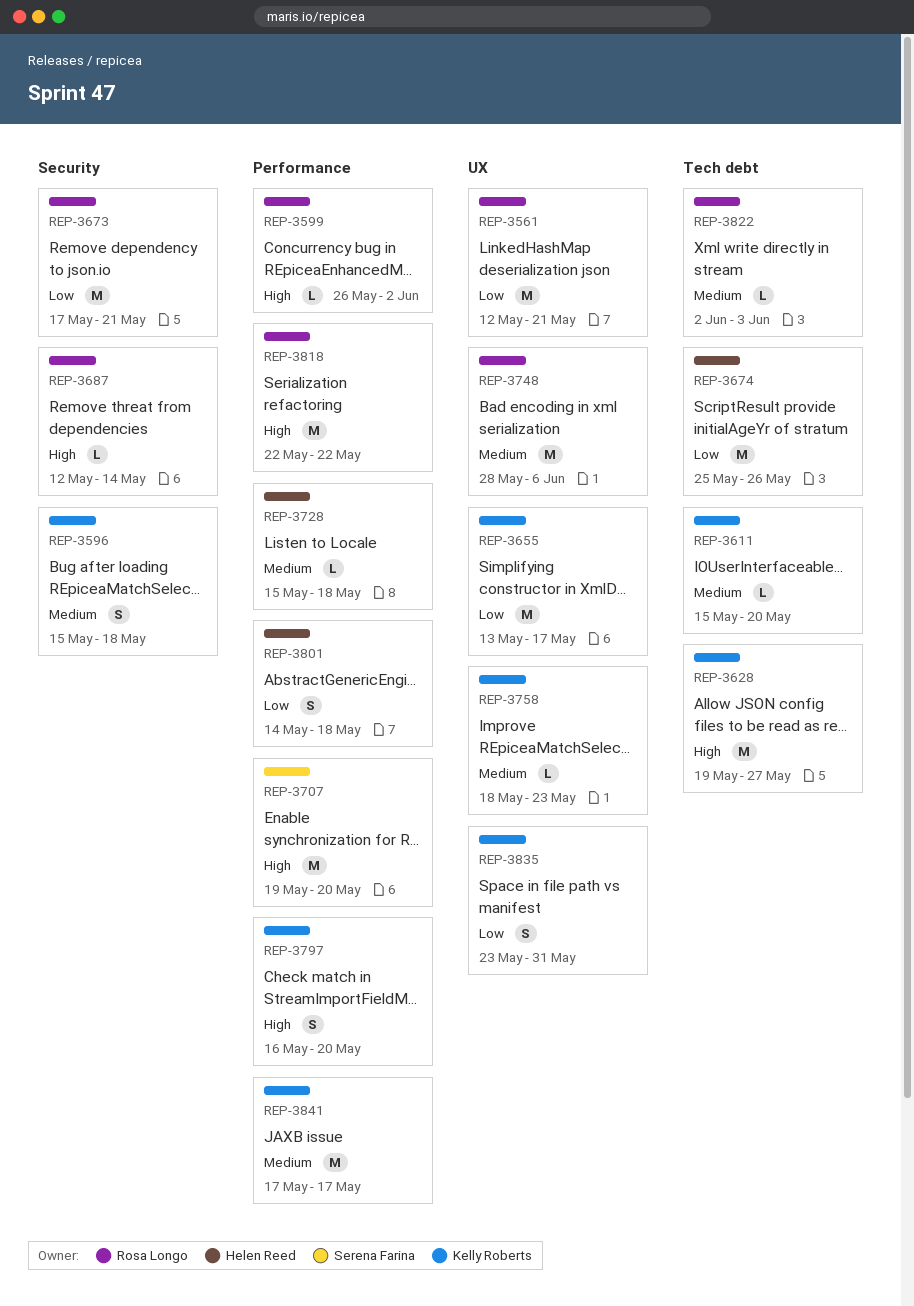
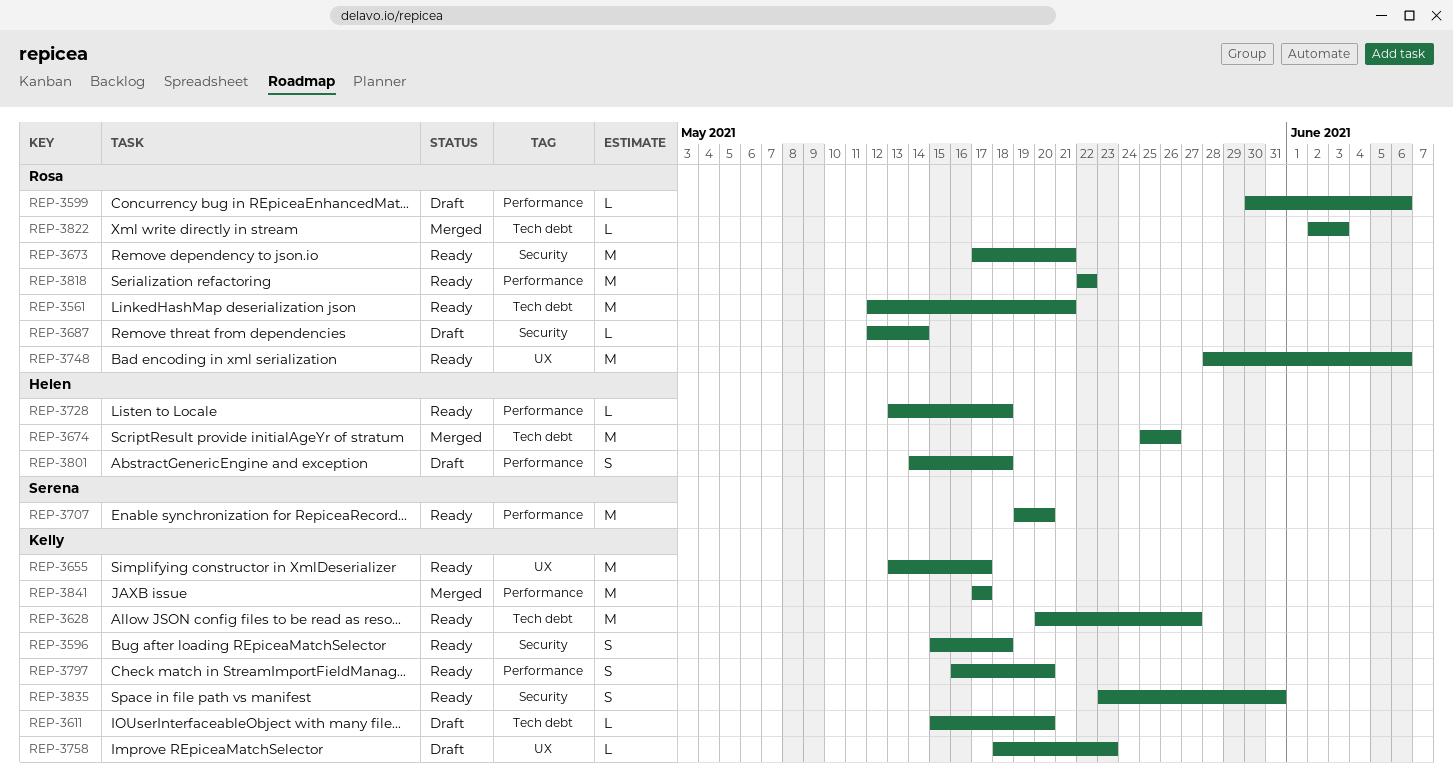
REP-3561, label: UX -> Tech debt
REP-3599, start: May 26 -> May 30
REP-3599, due: Jun 2 -> Jun 6
REP-3628, start: May 19 -> May 20
REP-3728, start: May 15 -> May 13
REP-3835, label: UX -> Security

